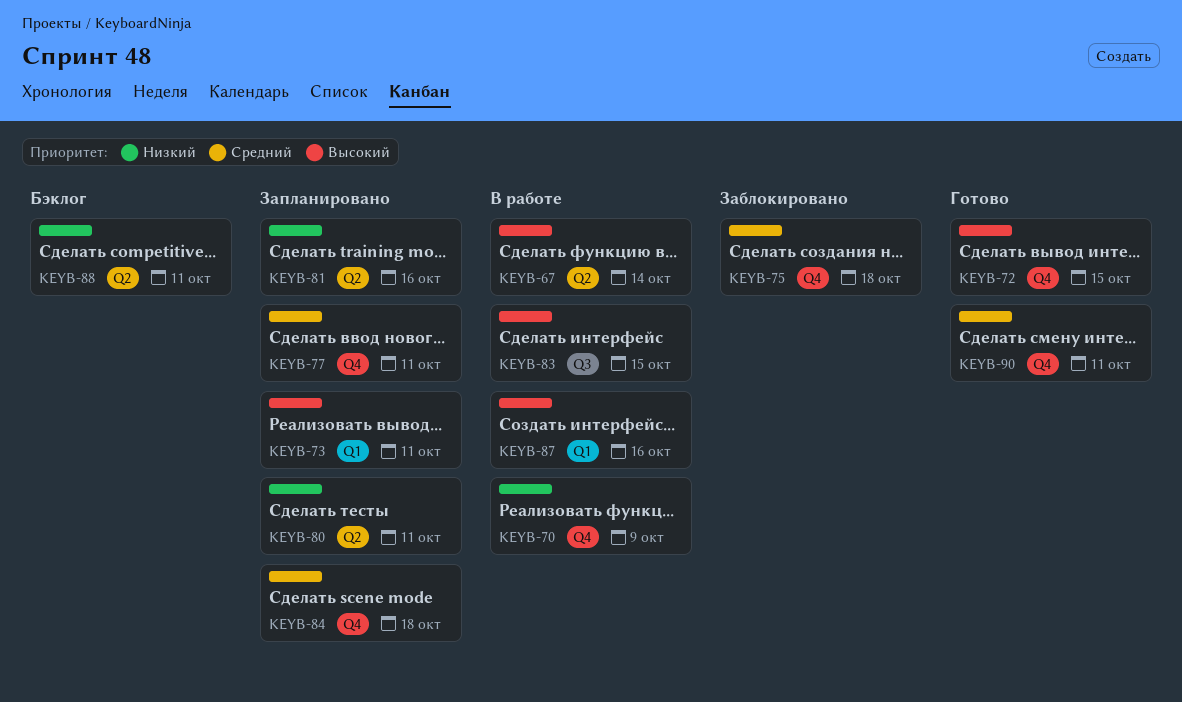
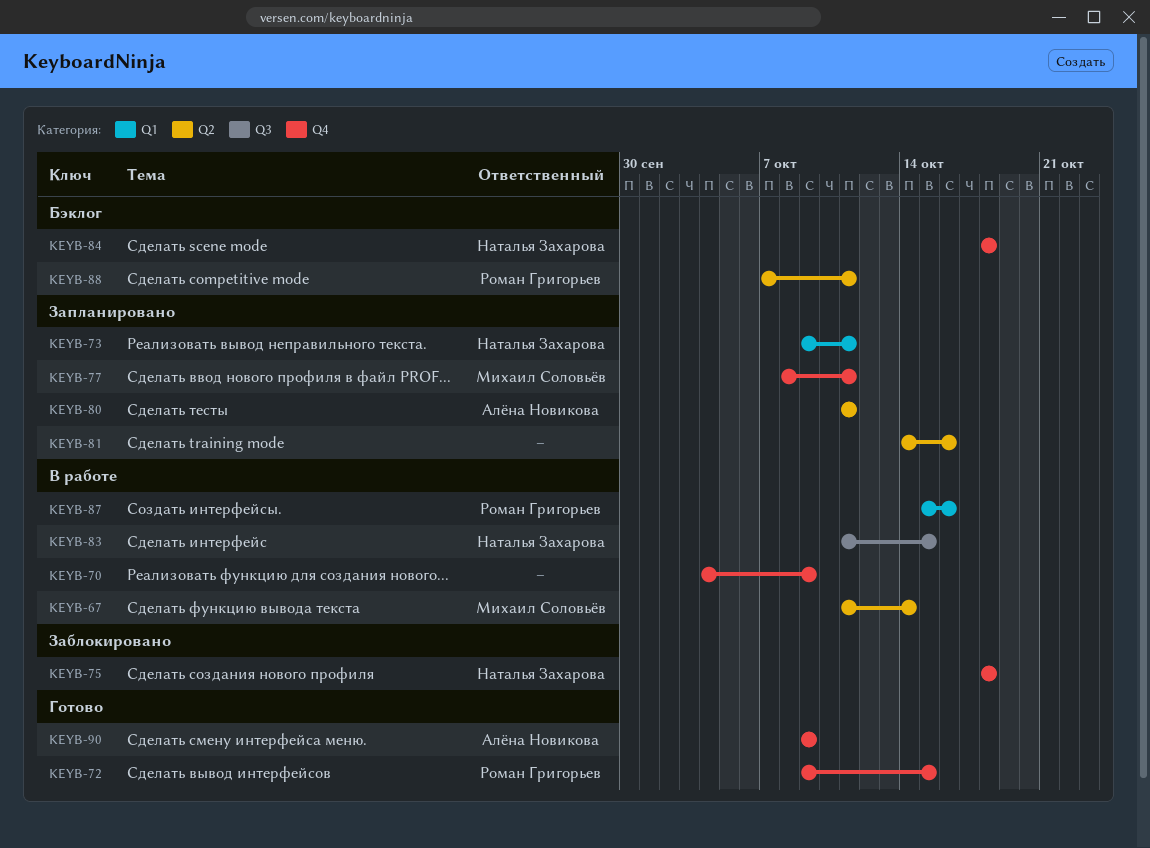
KEYB-84, status: Запланировано -> Бэклог
KEYB-90, due: Oct 11 -> Oct 9

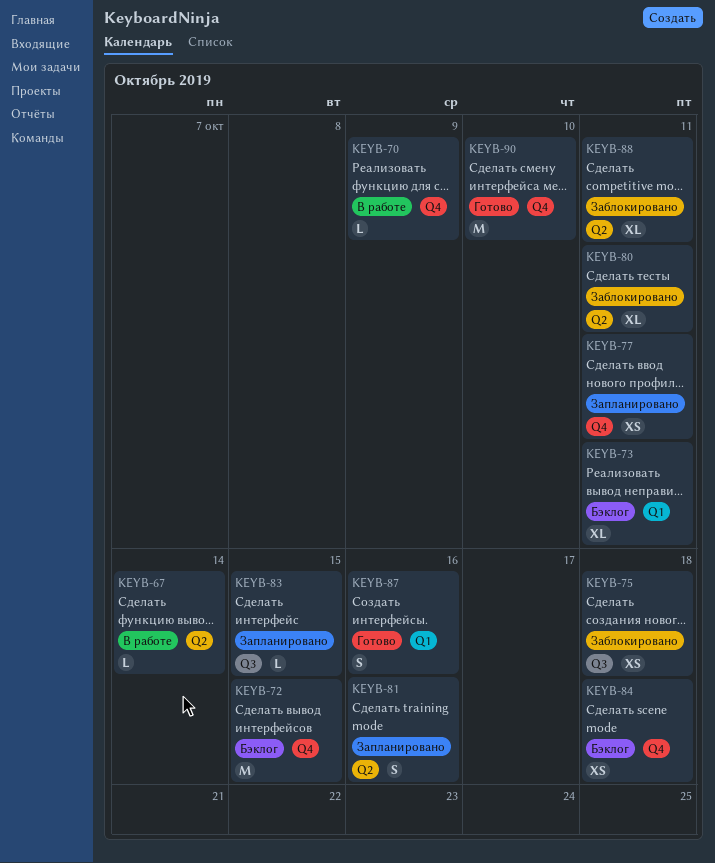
KEYB-72, status: Готово -> Бэклог
KEYB-73, status: Запланировано -> Бэклог
KEYB-75, label: Q4 -> Q3
KEYB-80, status: Запланировано -> Заблокировано
KEYB-83, status: В работе -> Запланировано
KEYB-87, status: В работе -> Готово
KEYB-88, status: Бэклог -> Заблокировано
KEYB-90, due: Oct 9 -> Oct 10

